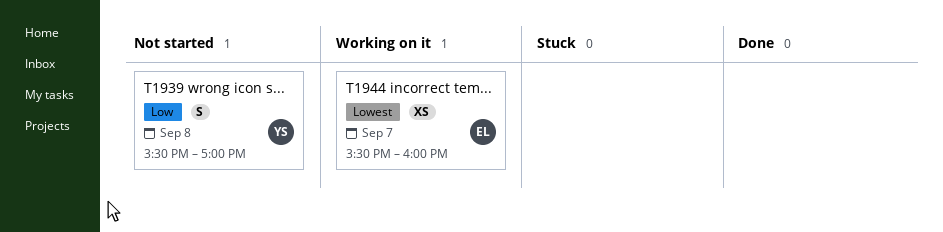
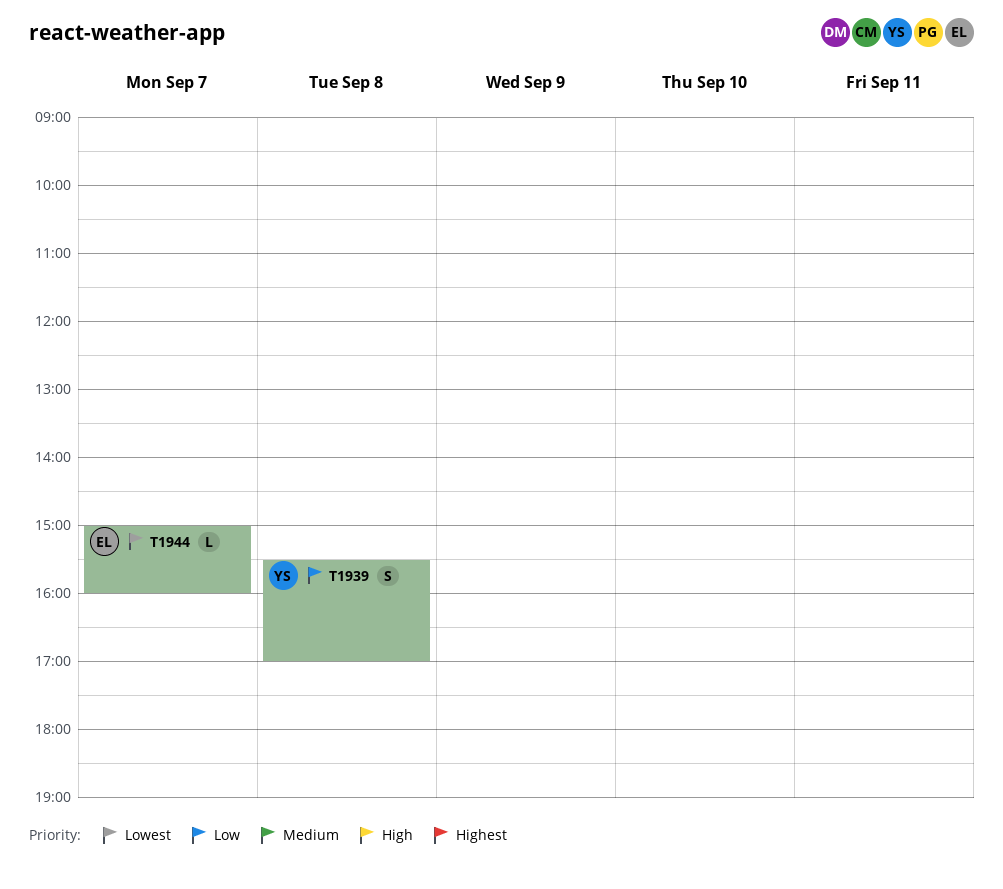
T1944, estimate: XS -> L
T1944, begins: 15:30 -> 15:00

